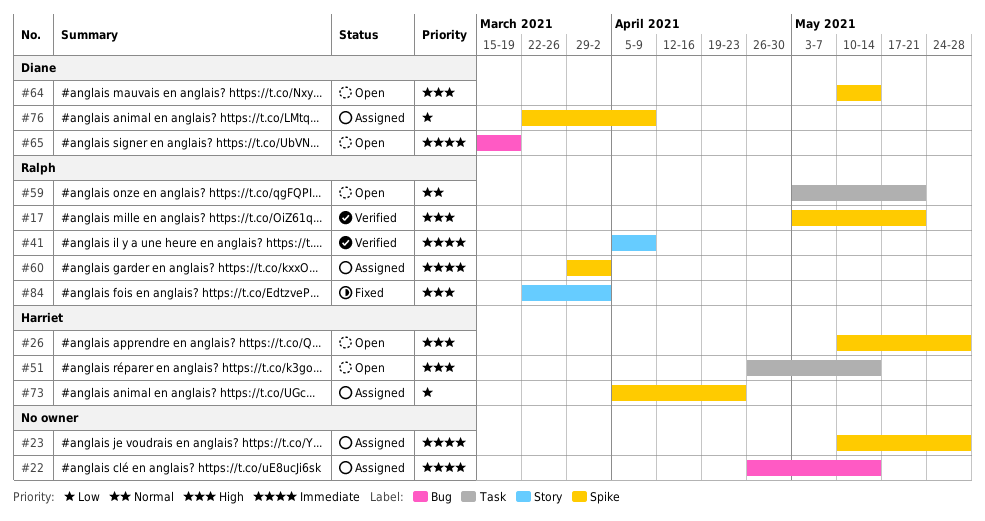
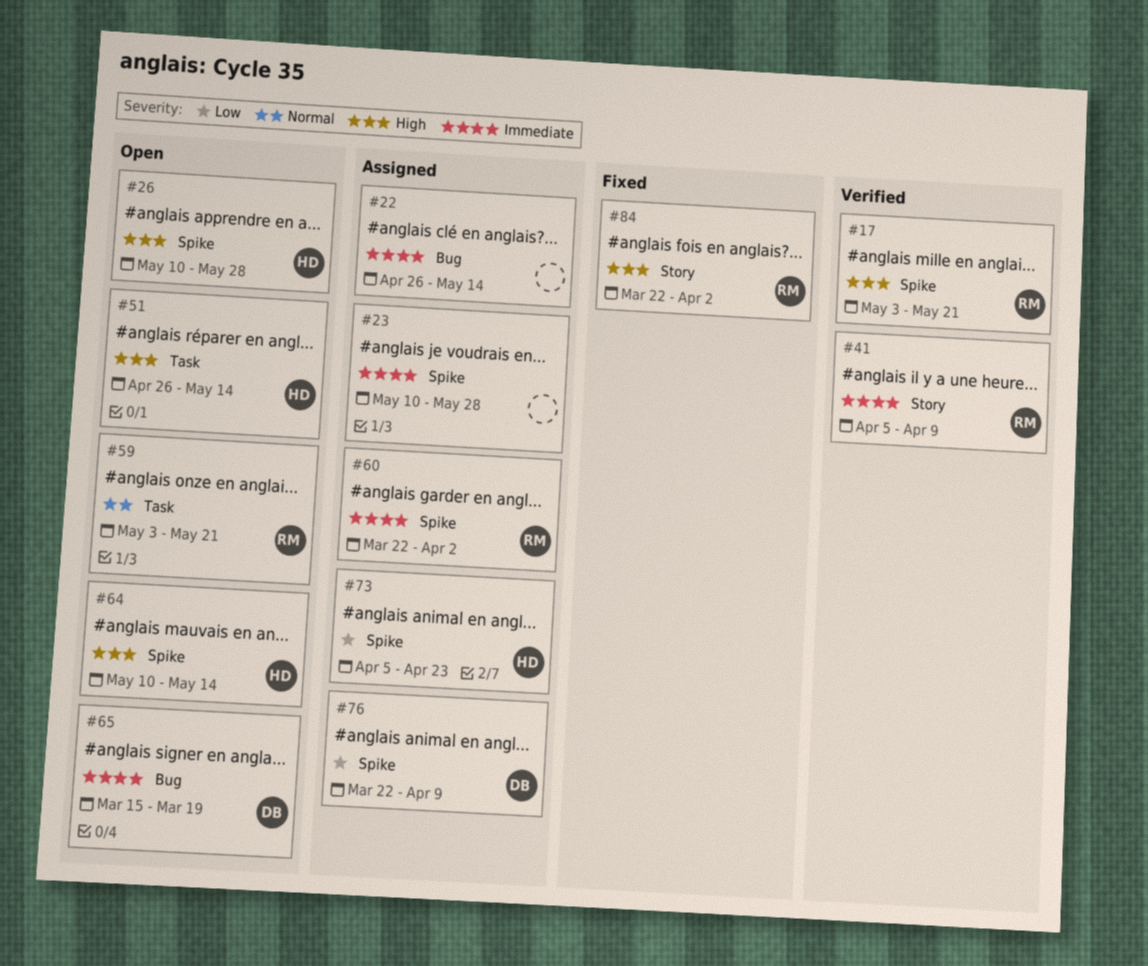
#60, start: Mar 29 -> Mar 22
#64, owner: Diane -> Harriet

